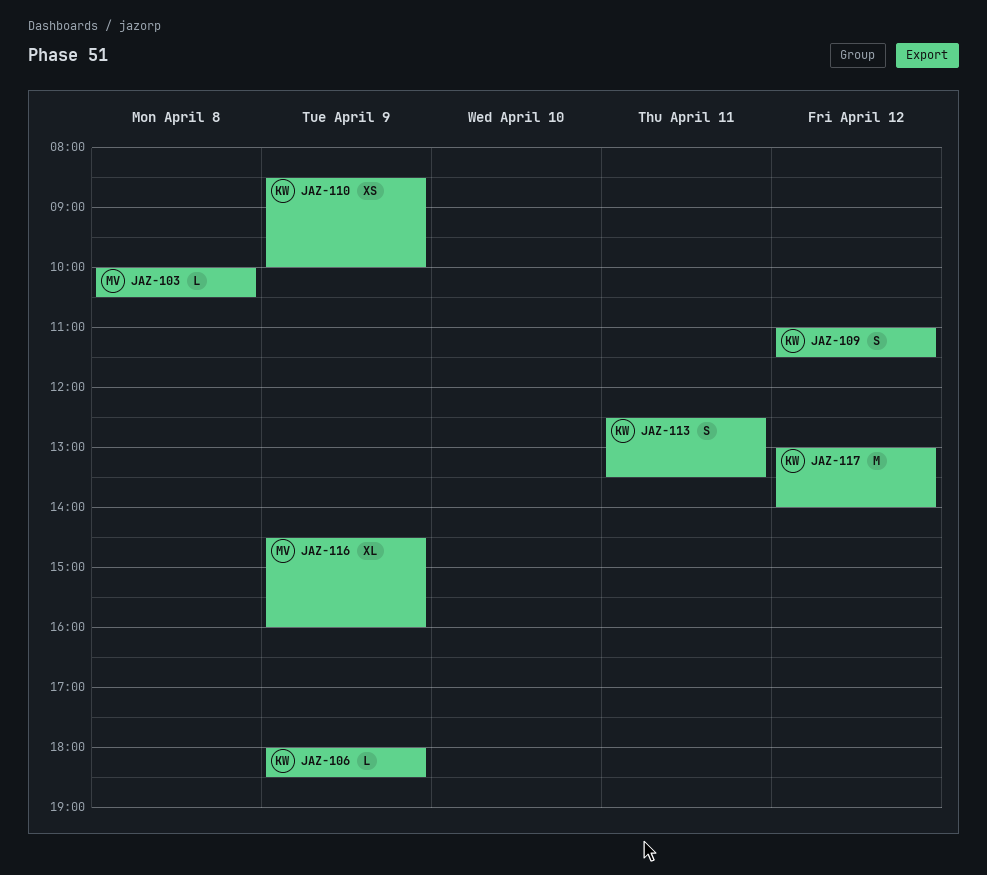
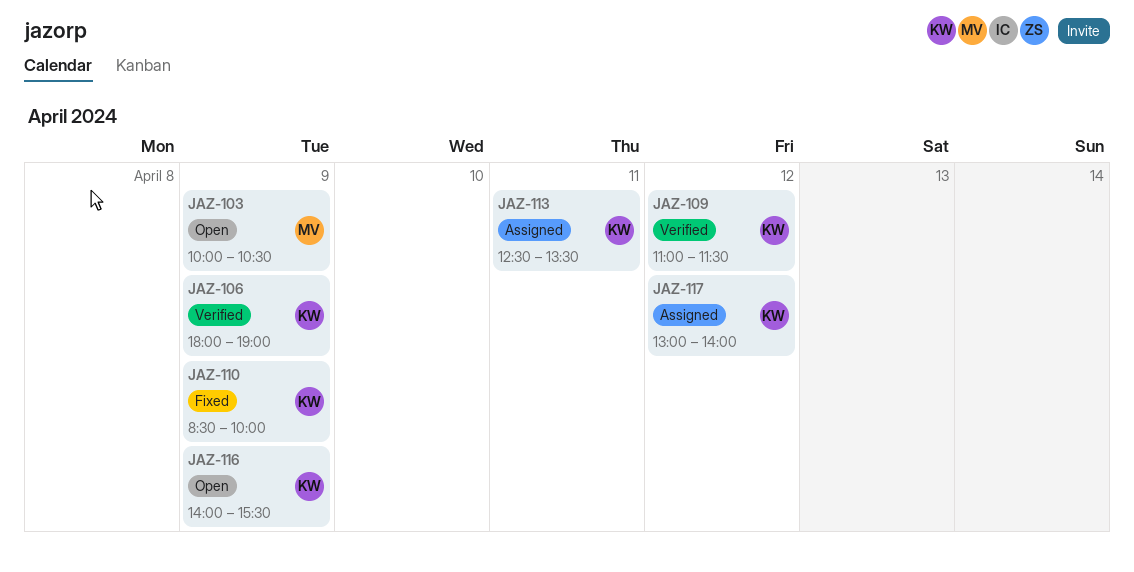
JAZ-103, day: Apr 8 -> Apr 9
JAZ-106, ends: 18:30 -> 19:00
JAZ-116, owner: MV -> KW
JAZ-116, begins: 14:30 -> 14:00
JAZ-116, ends: 16:00 -> 15:30

